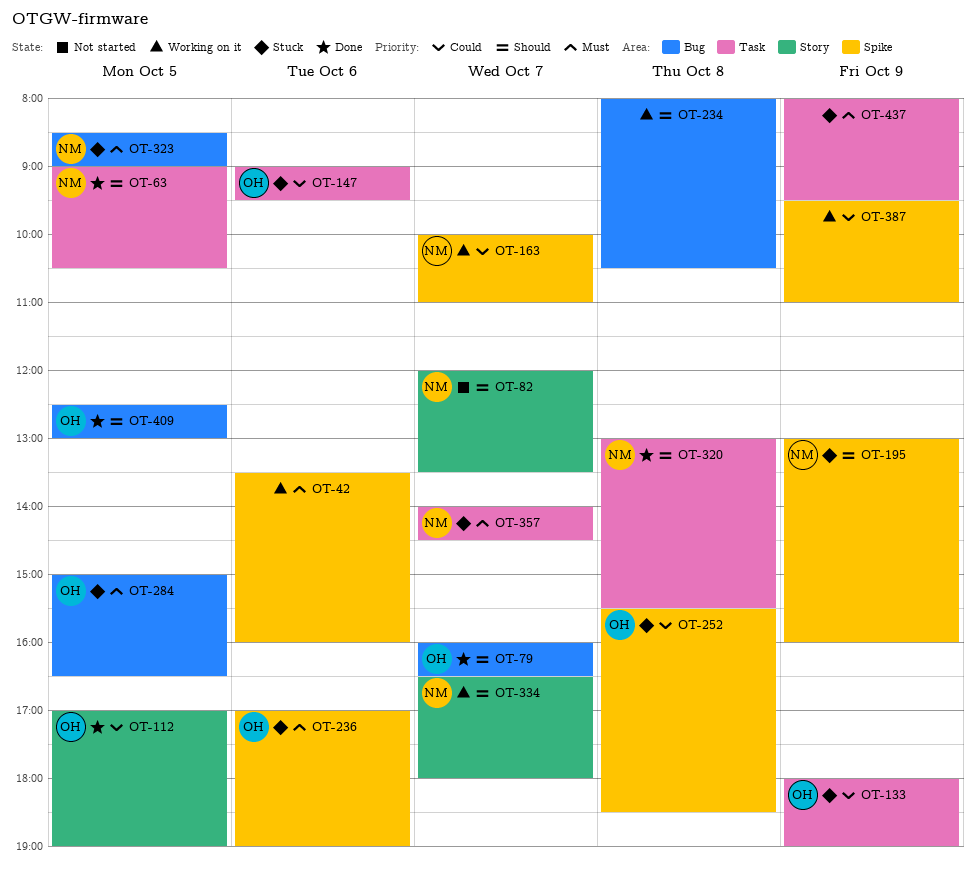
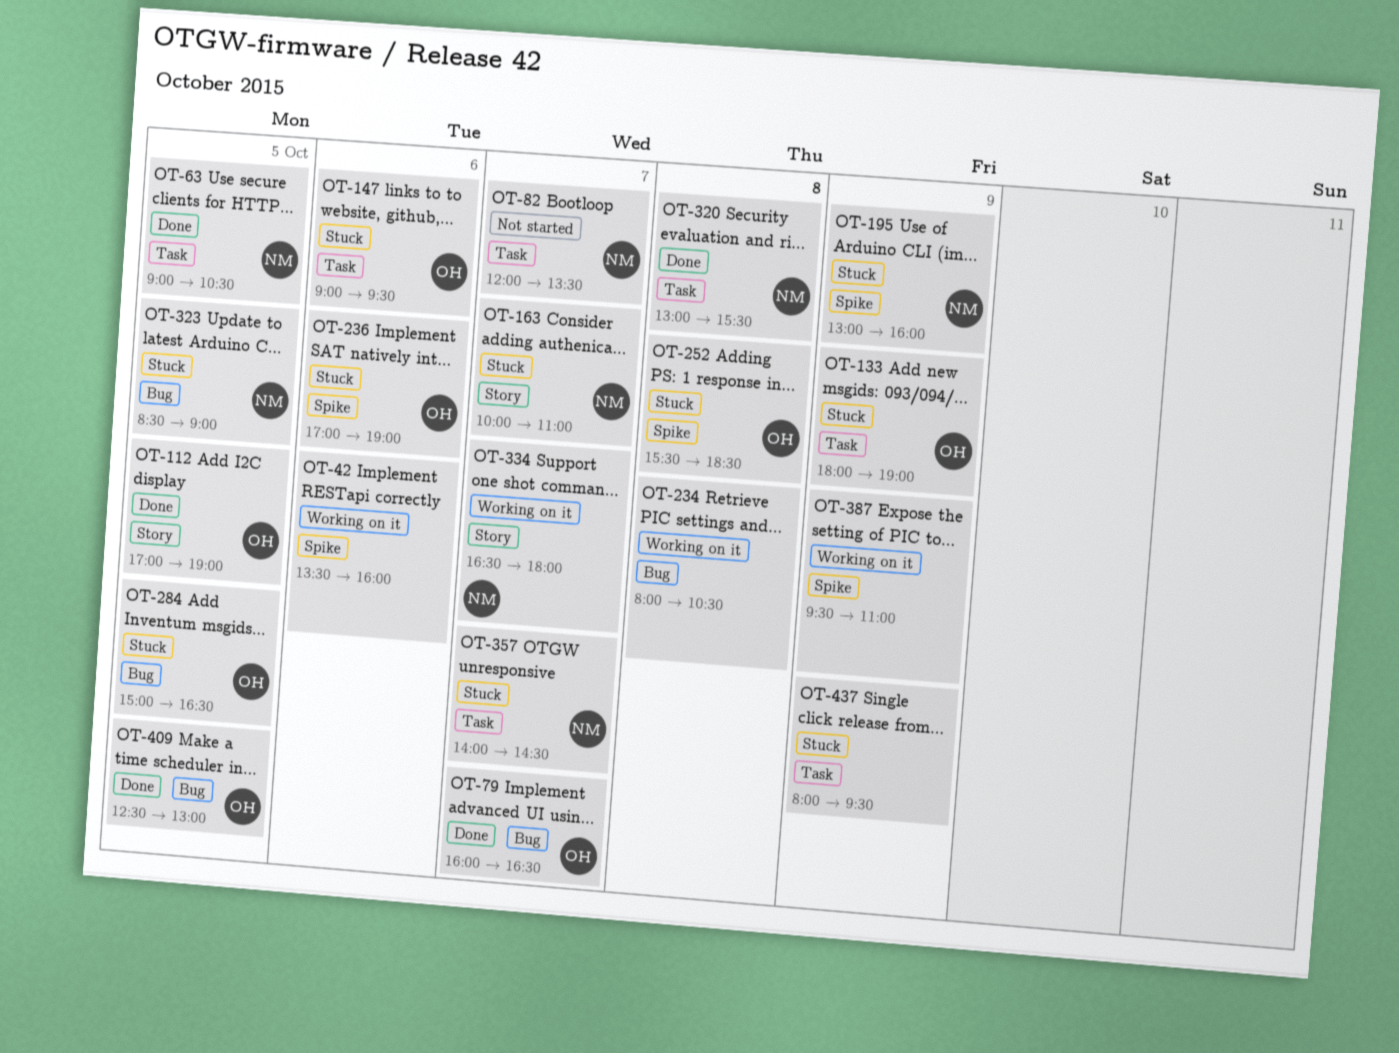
OT-82, label: Story -> Task
OT-163, status: Working on it -> Stuck
OT-163, label: Spike -> Story

